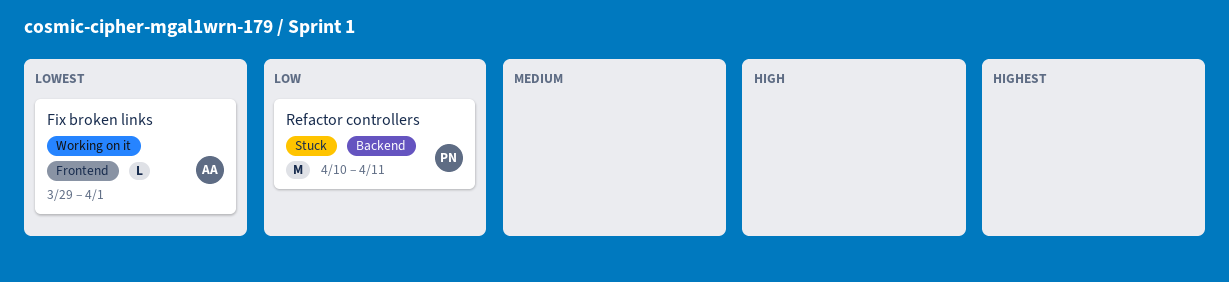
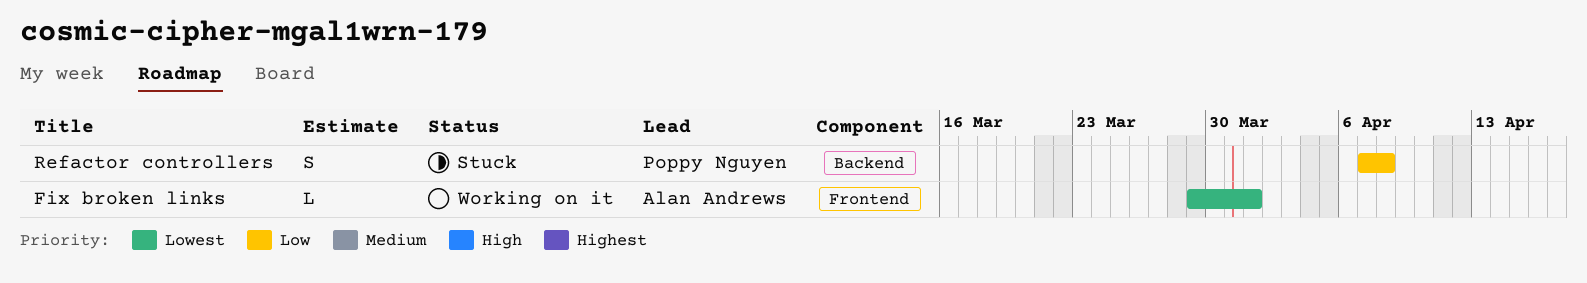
Refactor controllers, estimate: M -> S
Refactor controllers, start: Apr 10 -> Apr 7
Refactor controllers, due: Apr 11 -> Apr 8

